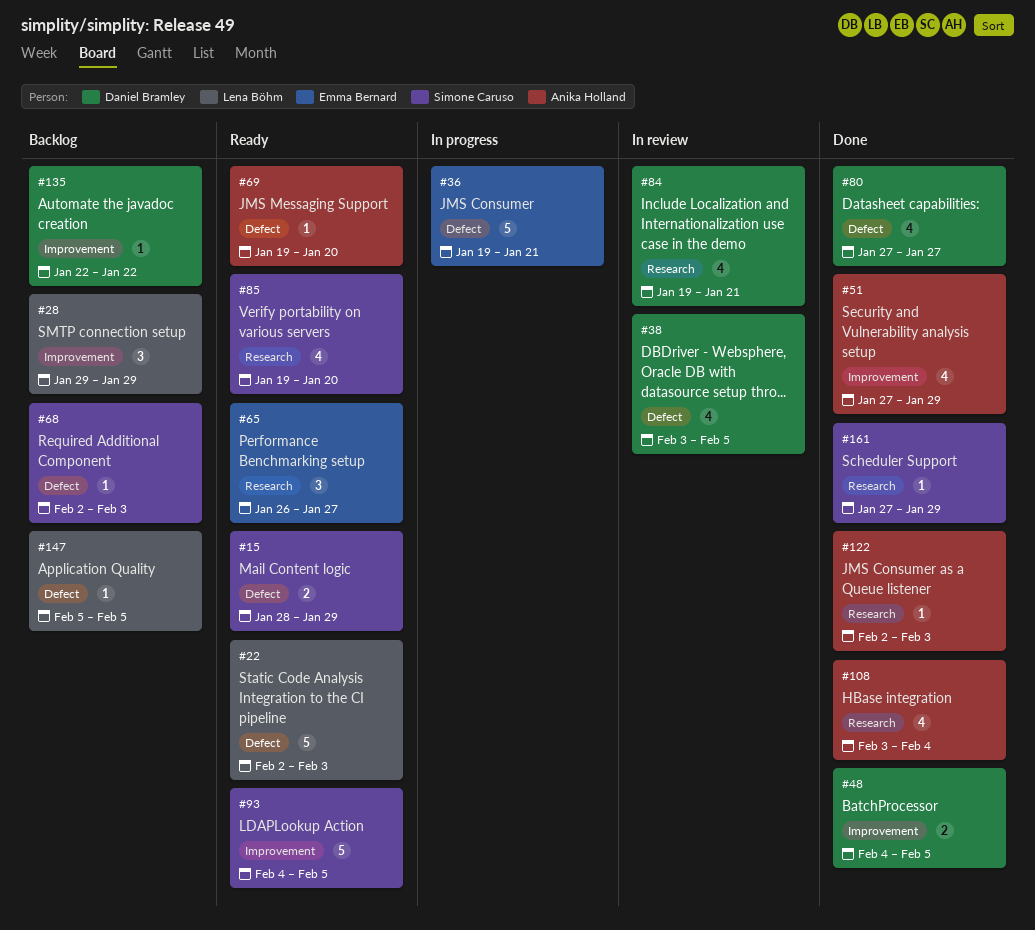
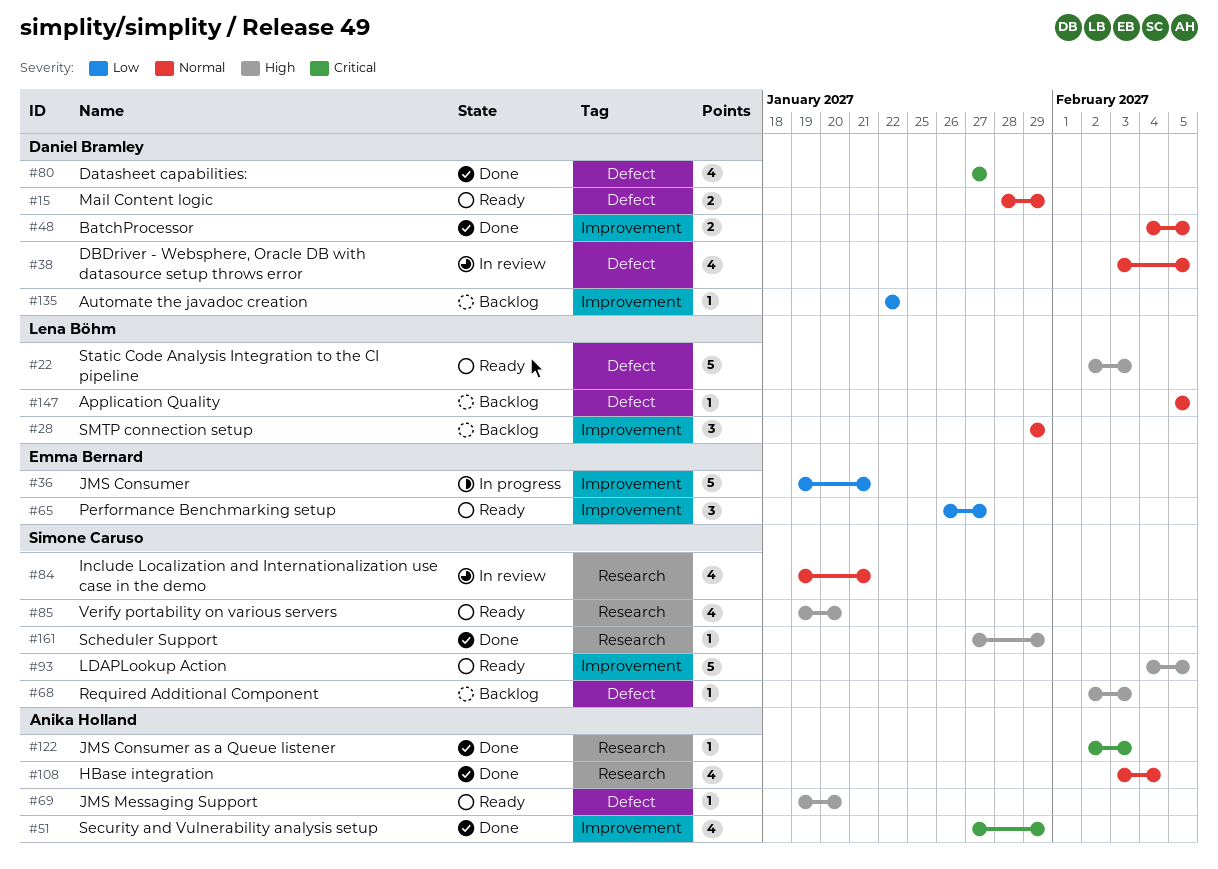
#15, owner: Simone Caruso -> Daniel Bramley
#36, label: Defect -> Improvement
#65, label: Research -> Improvement
#84, owner: Daniel Bramley -> Simone Caruso

